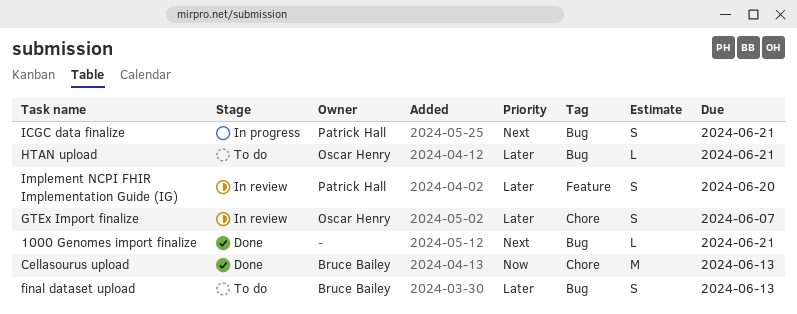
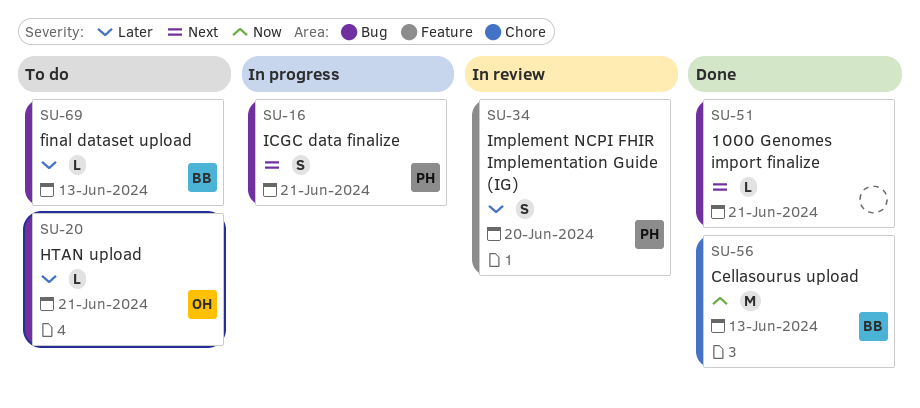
final dataset upload, estimate: S -> L
GTEx Import finalize: present -> none

